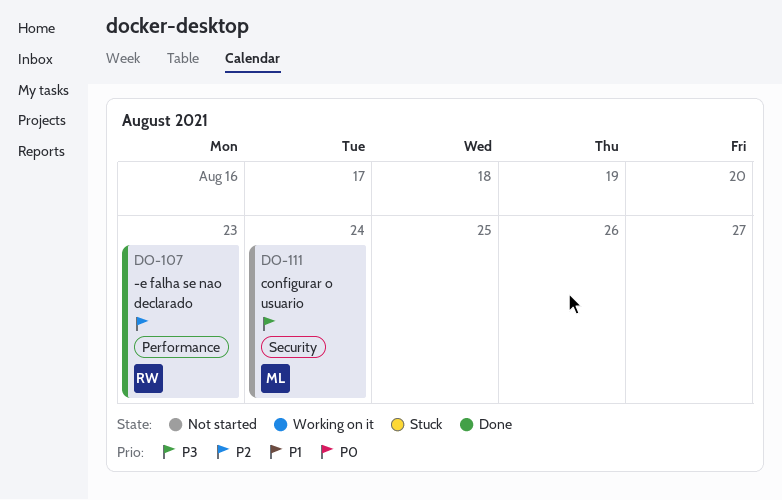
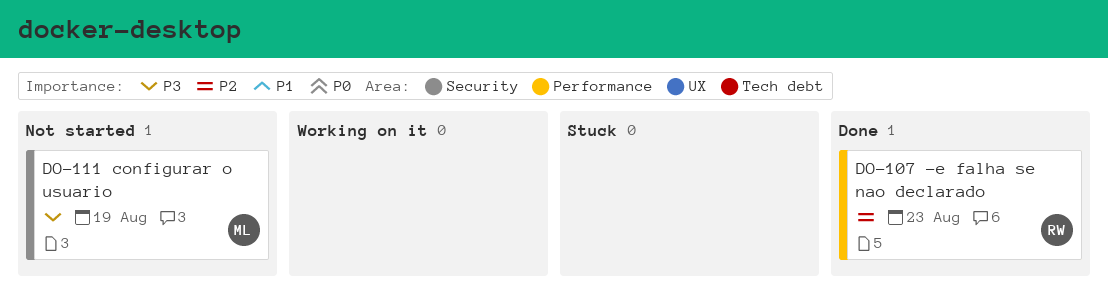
DO-111, due: Aug 24 -> Aug 19

